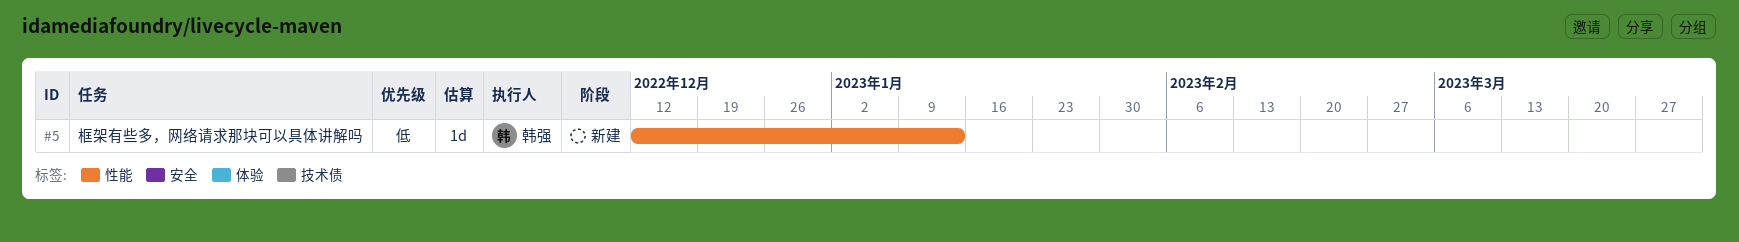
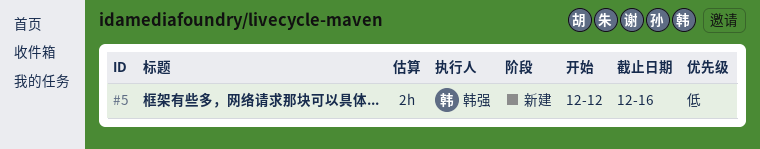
#5, estimate: 1d -> 2h
#5, due: Jan 13 -> Dec 16

